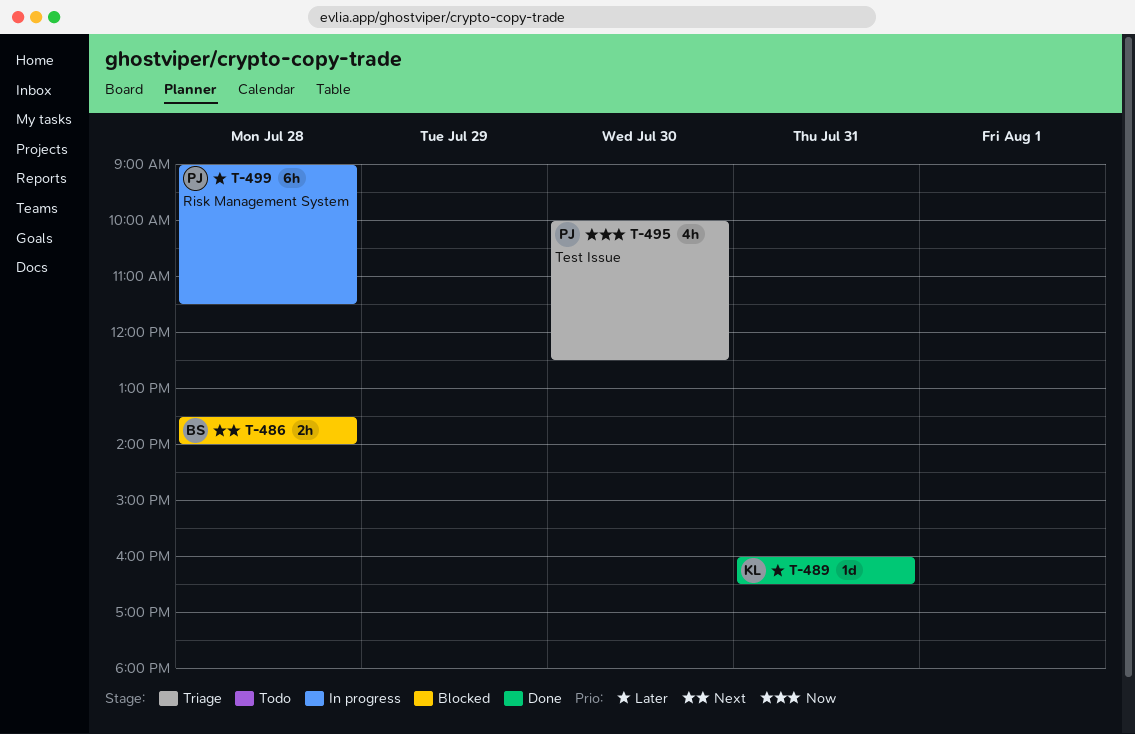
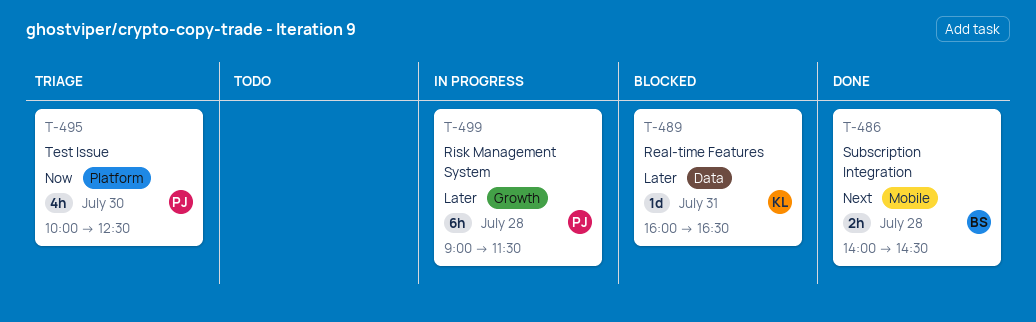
T-486, status: Blocked -> Done
T-486, begins: 13:30 -> 14:00
T-486, ends: 14:00 -> 14:30
T-489, status: Done -> Blocked

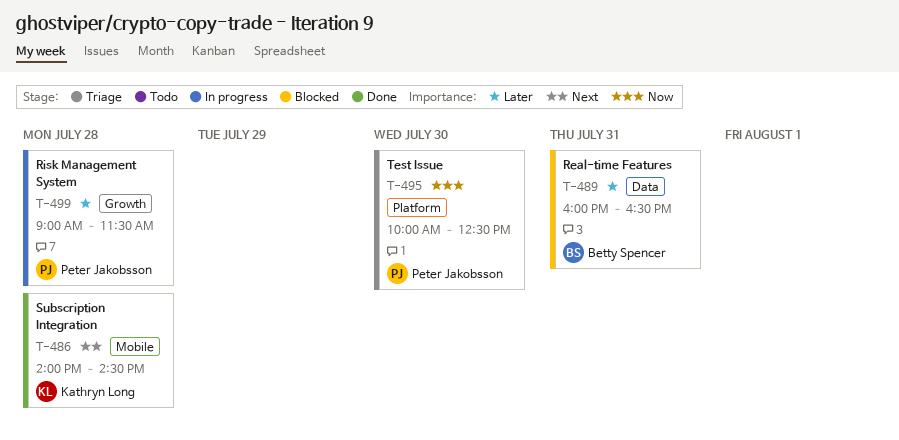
T-486, owner: Betty Spencer -> Kathryn Long
T-489, owner: Kathryn Long -> Betty Spencer

